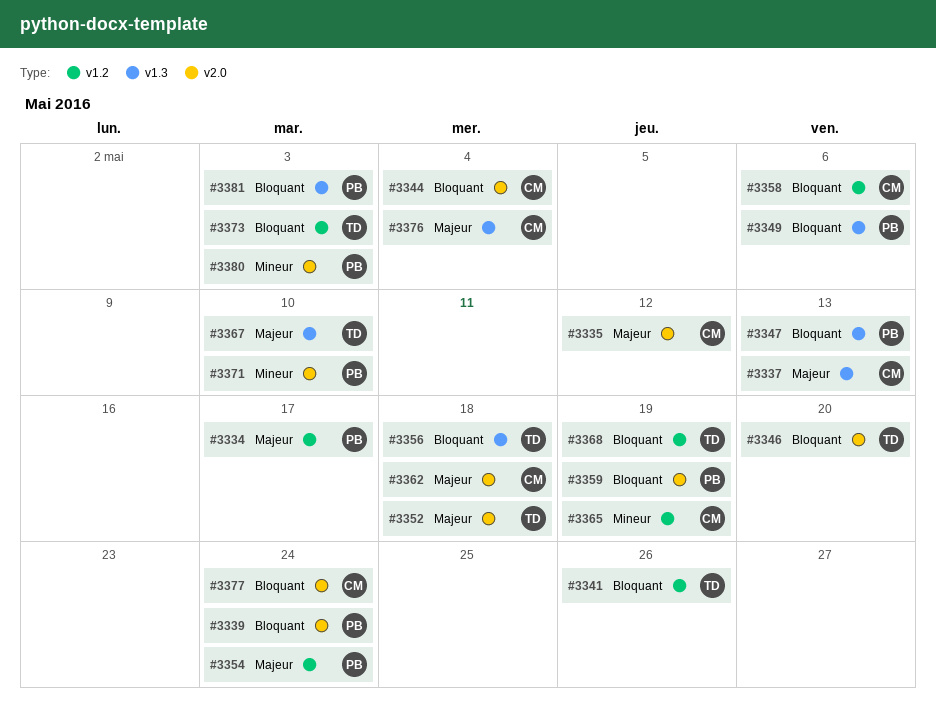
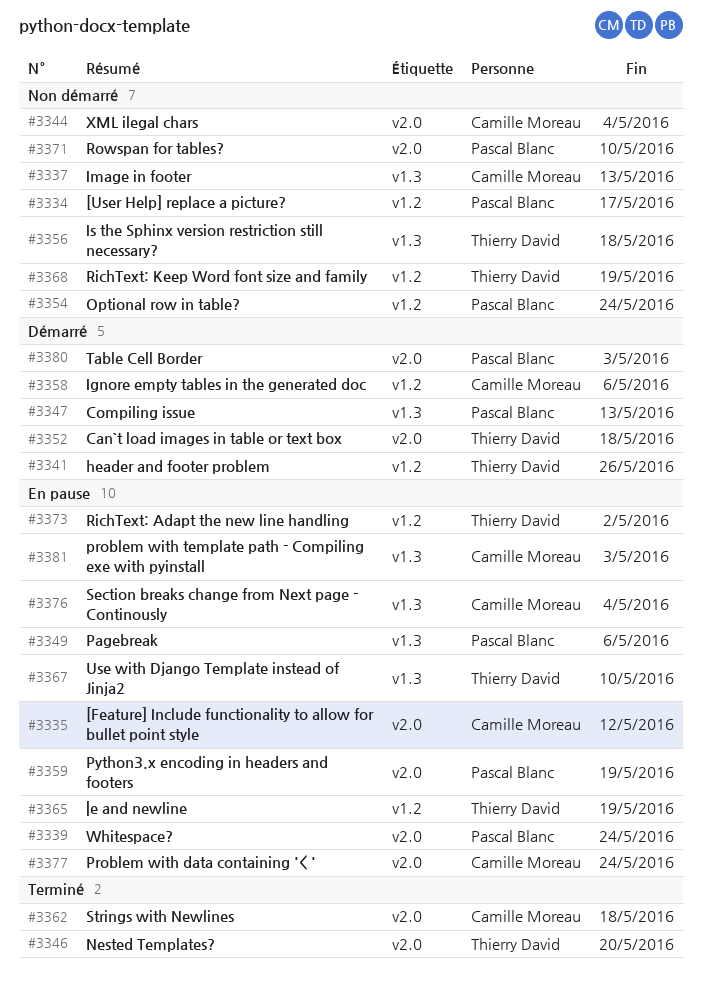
#3365, owner: Camille Moreau -> Thierry David
#3373, due: May 3 -> May 2
#3381, owner: Pascal Blanc -> Camille Moreau

